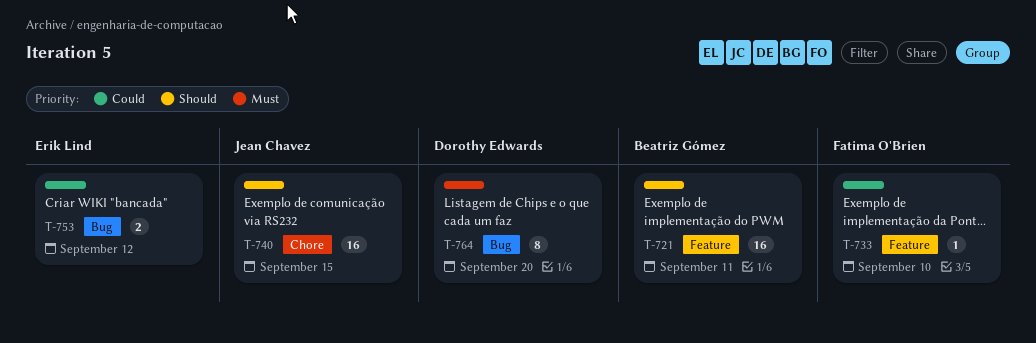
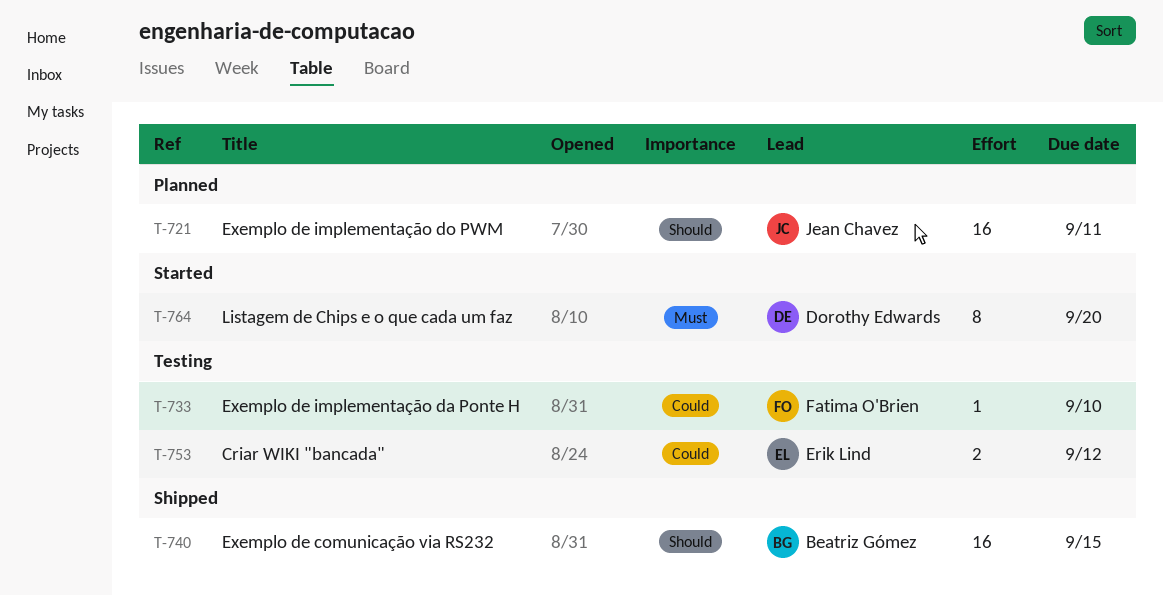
T-721, owner: Beatriz Gómez -> Jean Chavez
T-740, owner: Jean Chavez -> Beatriz Gómez

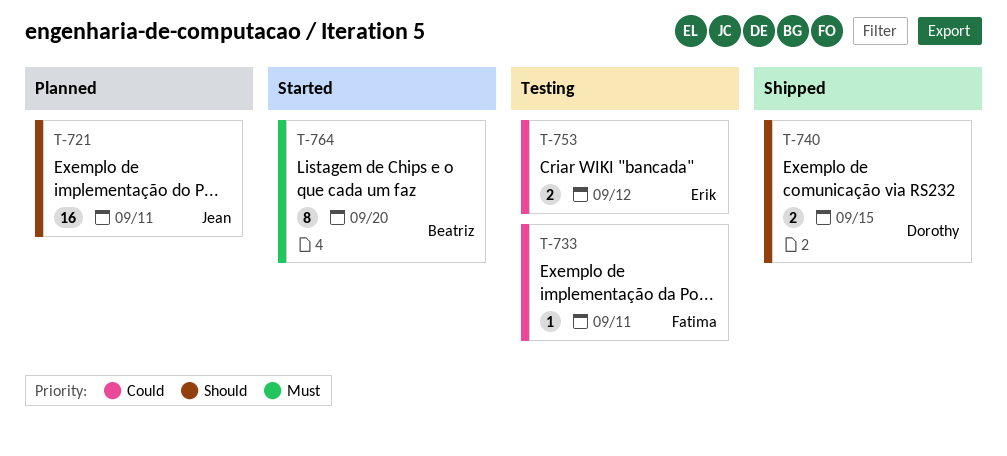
T-733, due: Sep 10 -> Sep 11
T-740, owner: Beatriz Gómez -> Dorothy Edwards
T-740, estimate: 16 -> 2
T-764, owner: Dorothy Edwards -> Beatriz Gómez

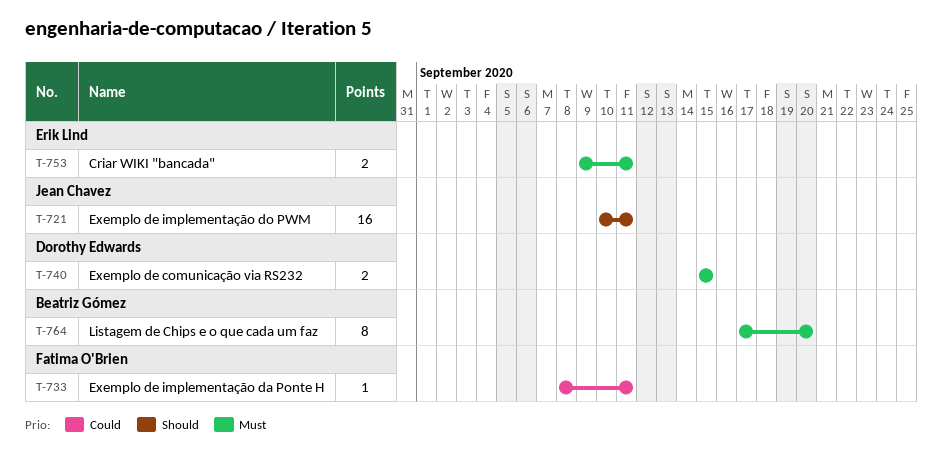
T-740, priority: Should -> Must
T-753, priority: Could -> Must
T-753, due: Sep 12 -> Sep 11

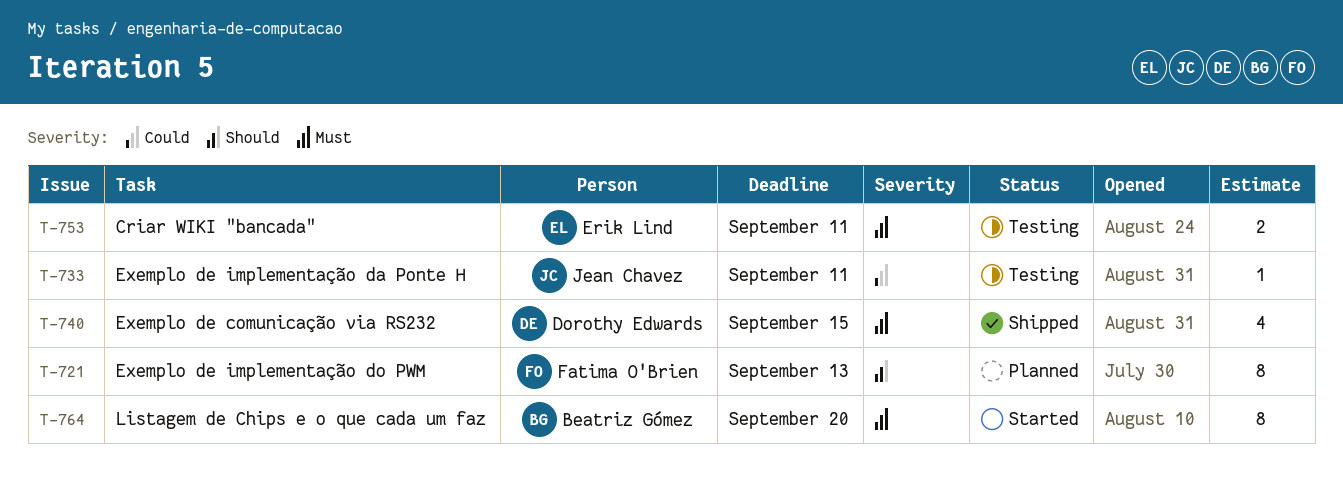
T-721, owner: Jean Chavez -> Fatima O'Brien
T-721, estimate: 16 -> 8
T-721, due: Sep 11 -> Sep 13
T-733, owner: Fatima O'Brien -> Jean Chavez
T-740, estimate: 2 -> 4

